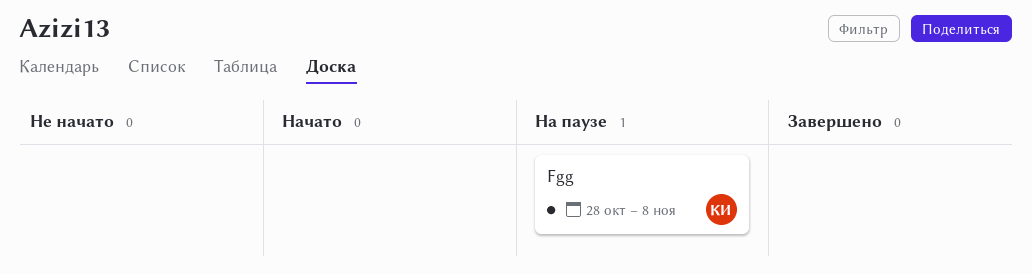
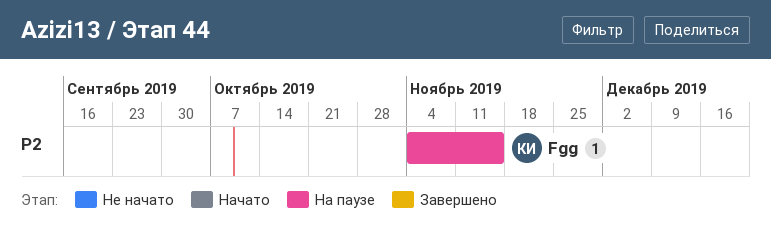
Fgg, start: Oct 28 -> Nov 4
Fgg, due: Nov 8 -> Nov 15

